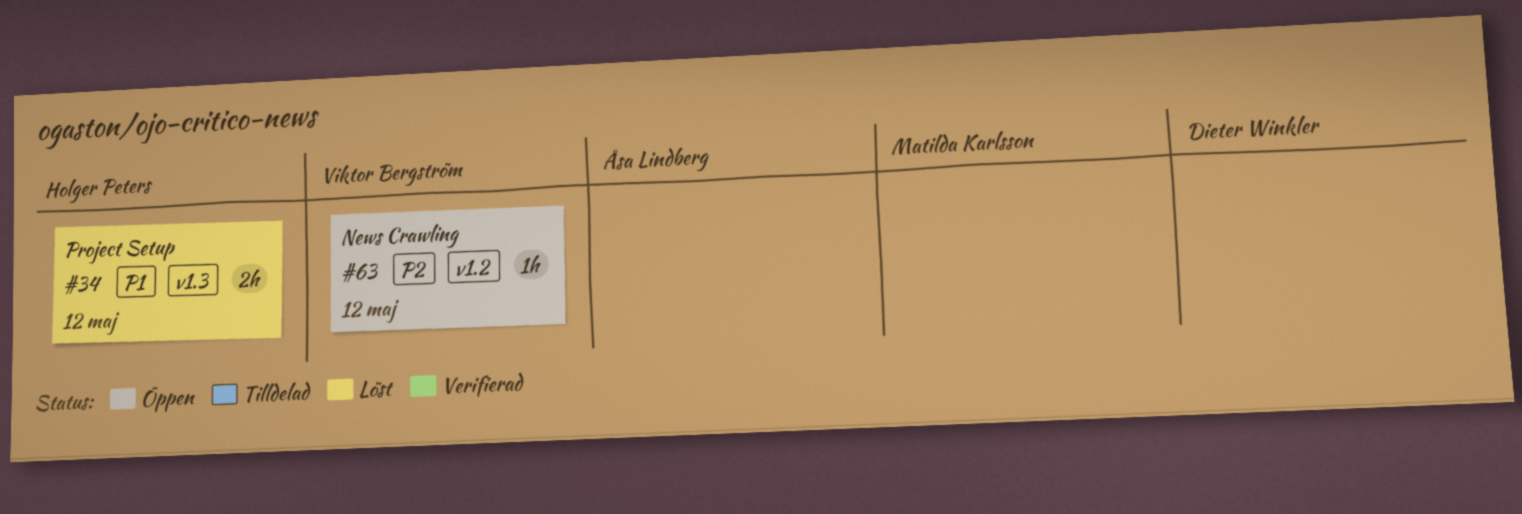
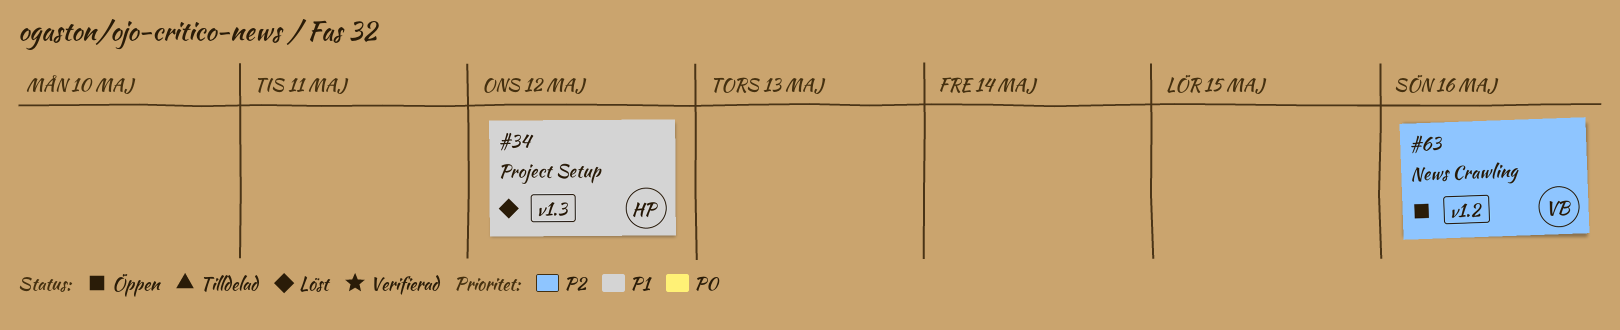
#63, due: May 12 -> May 16

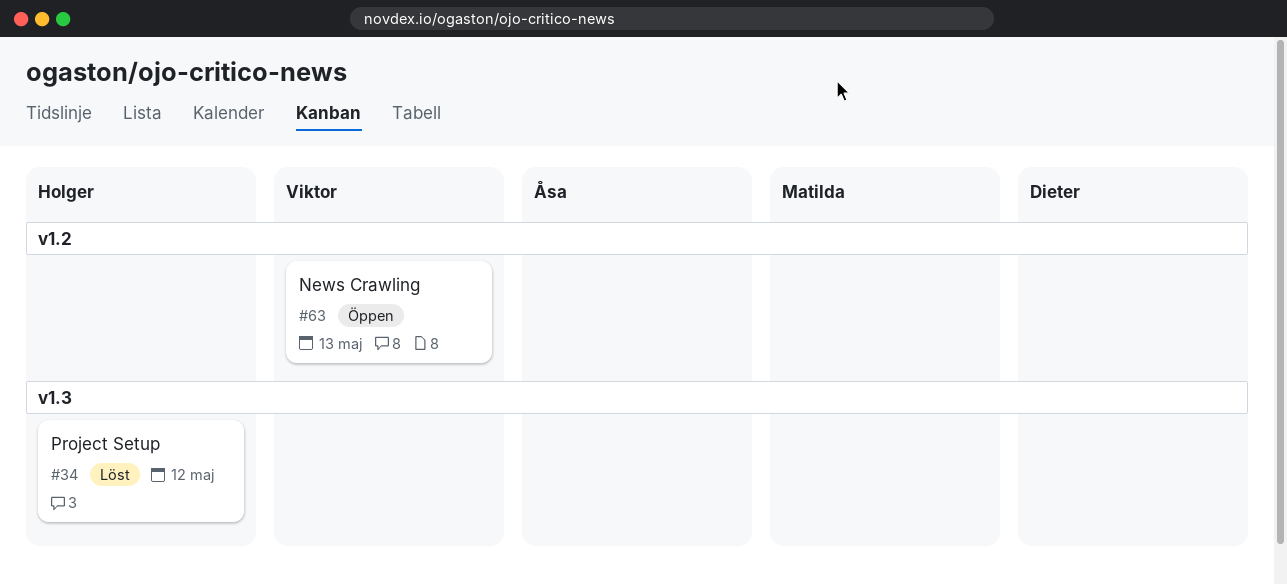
#63, due: May 16 -> May 13

